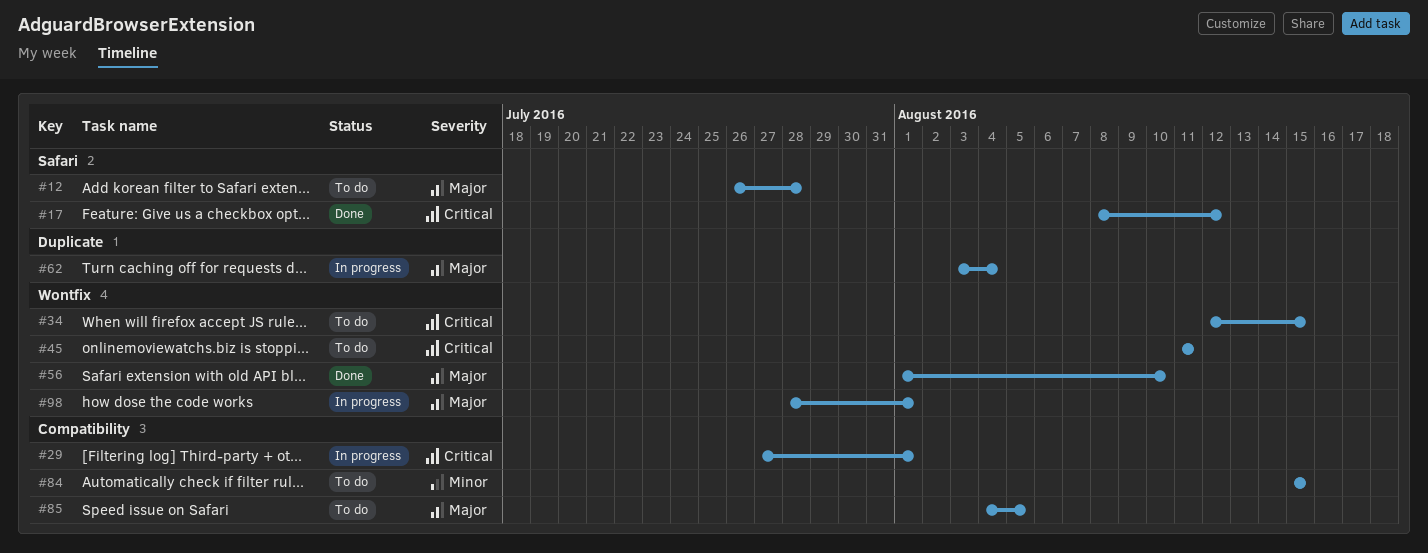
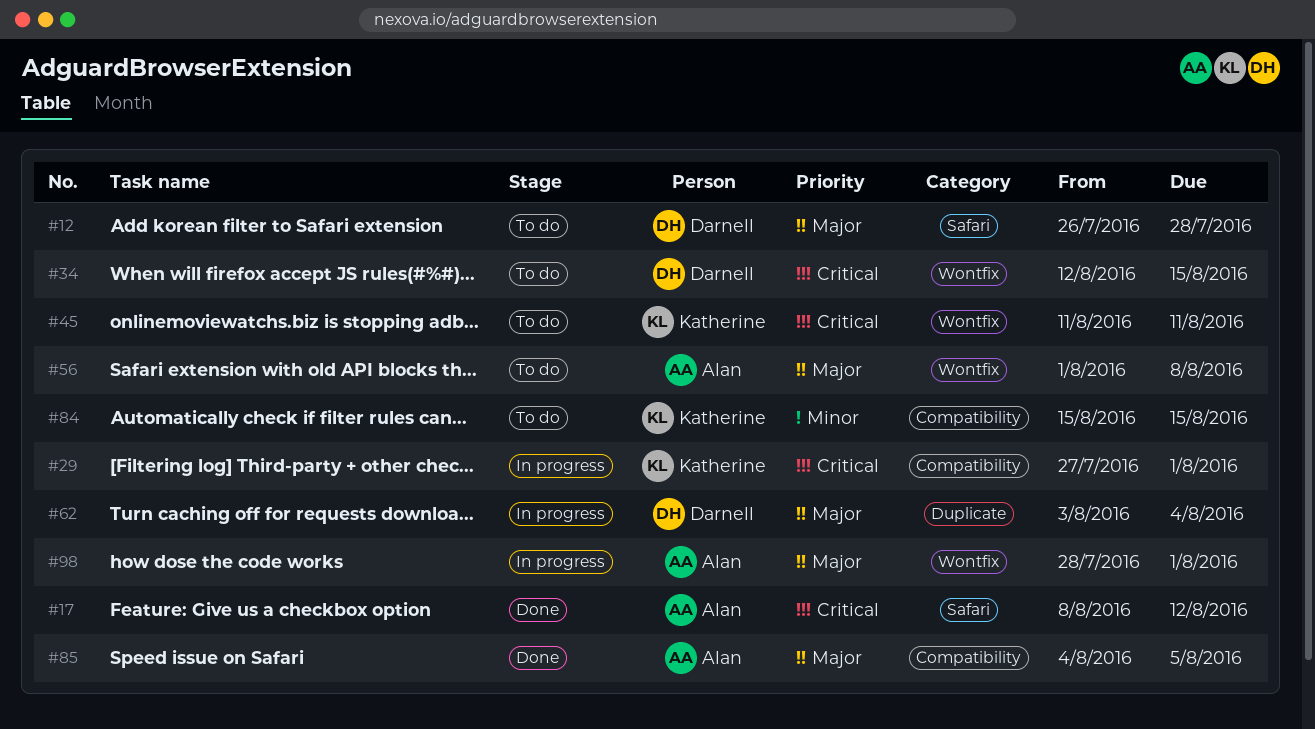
#56, status: Done -> To do
#56, due: Aug 10 -> Aug 8
#85, status: To do -> Done

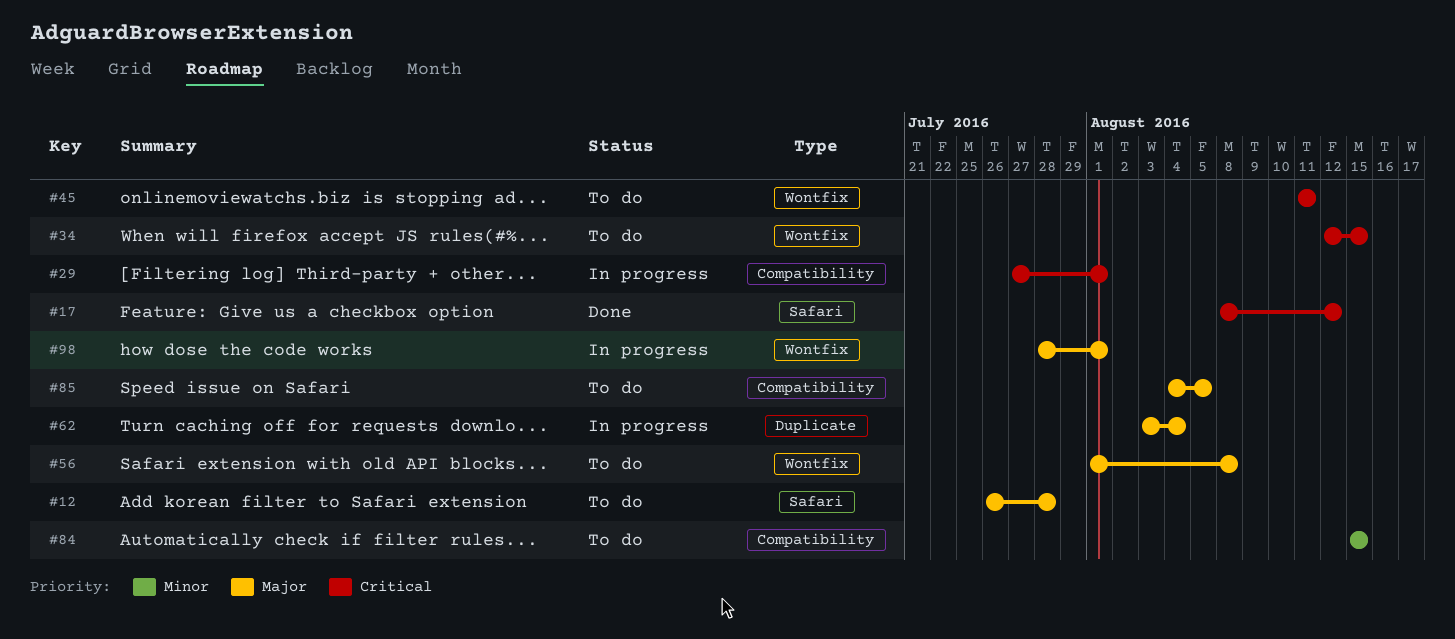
#85, status: Done -> To do

